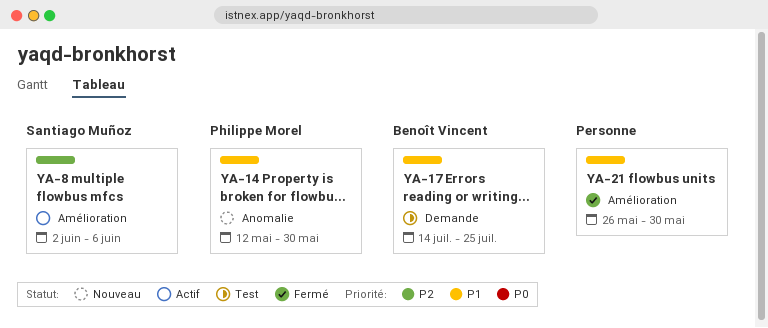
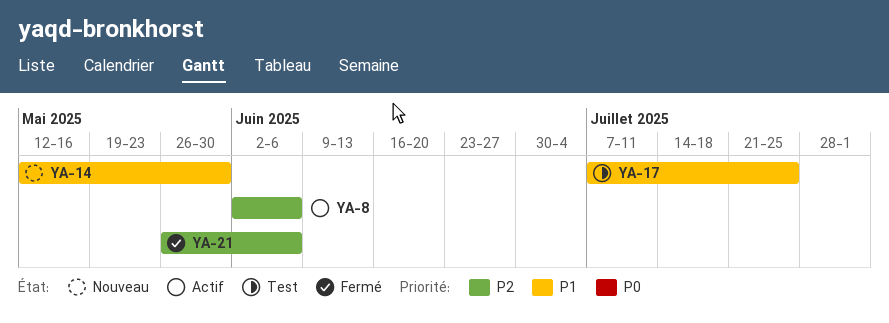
YA-17, start: Jul 14 -> Jul 7
YA-21, priority: P1 -> P2
YA-21, due: May 30 -> Jun 6

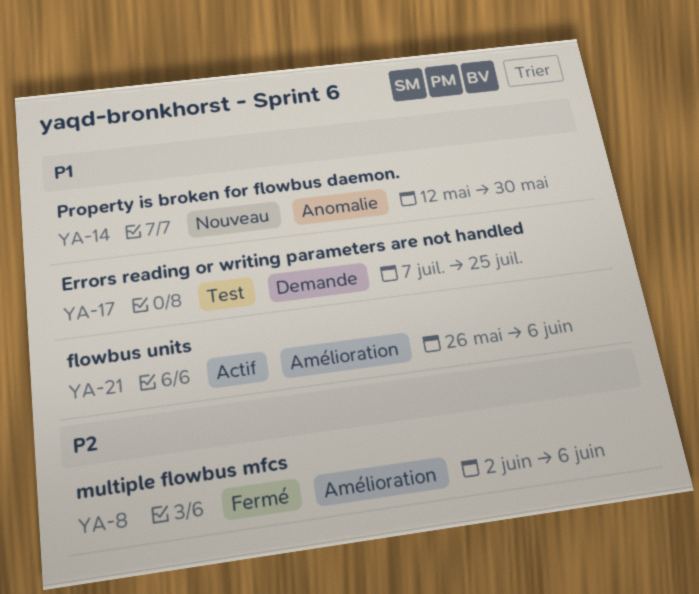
YA-8, status: Actif -> Fermé
YA-21, status: Fermé -> Actif
YA-21, priority: P2 -> P1

